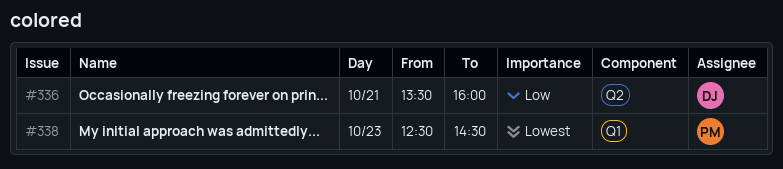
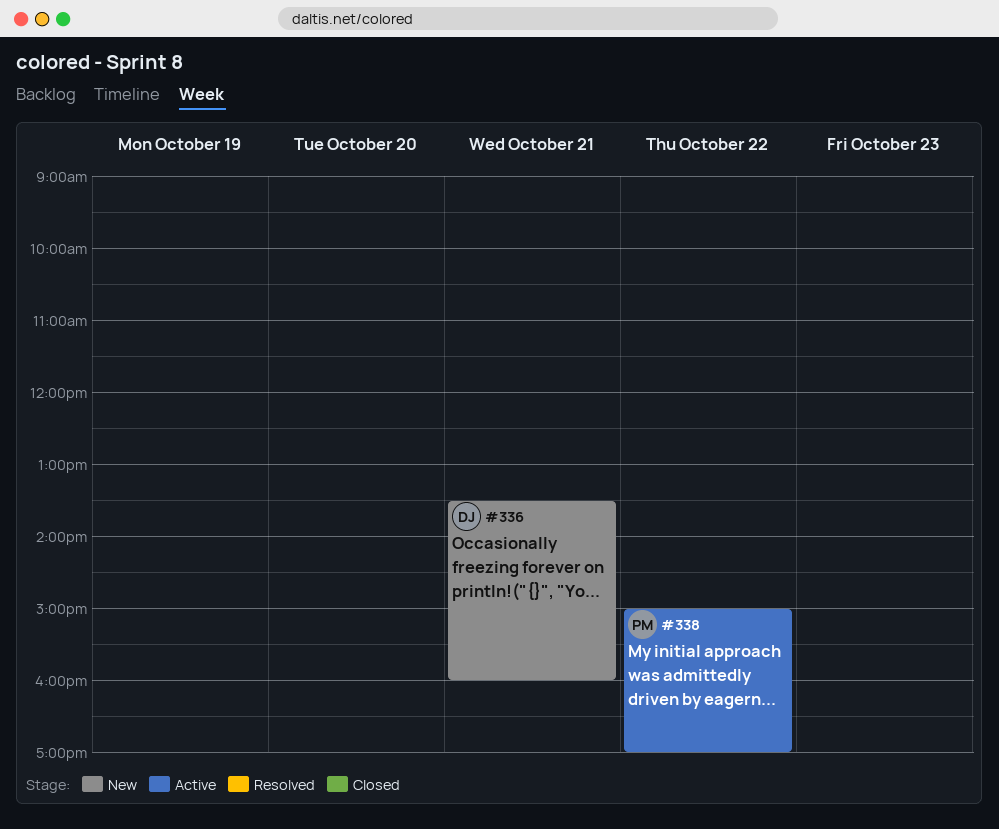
#338, day: Oct 23 -> Oct 22
#338, begins: 12:30 -> 15:00
#338, ends: 14:30 -> 17:00

